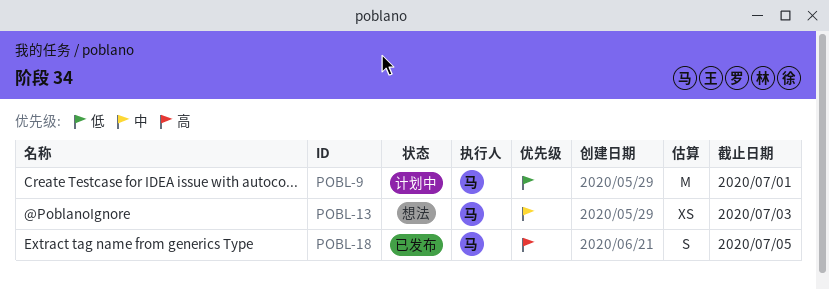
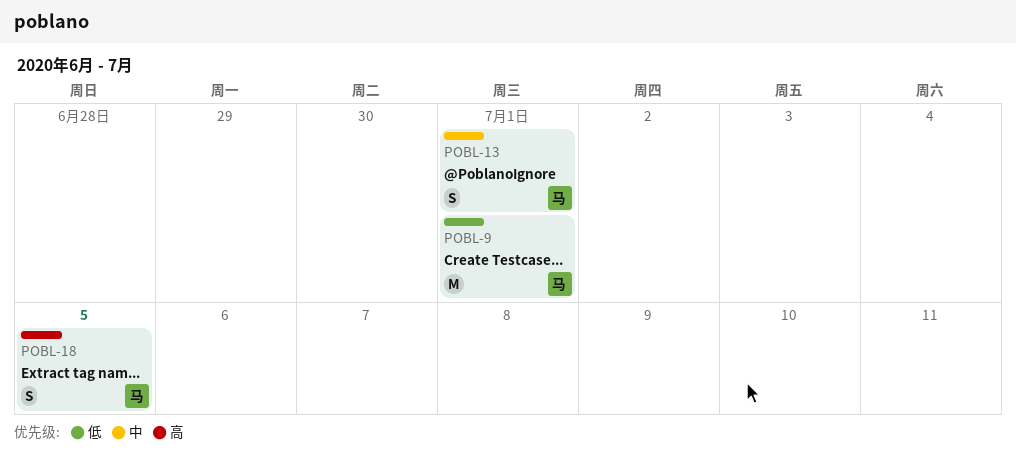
POBL-13, estimate: XS -> S
POBL-13, due: Jul 3 -> Jul 1

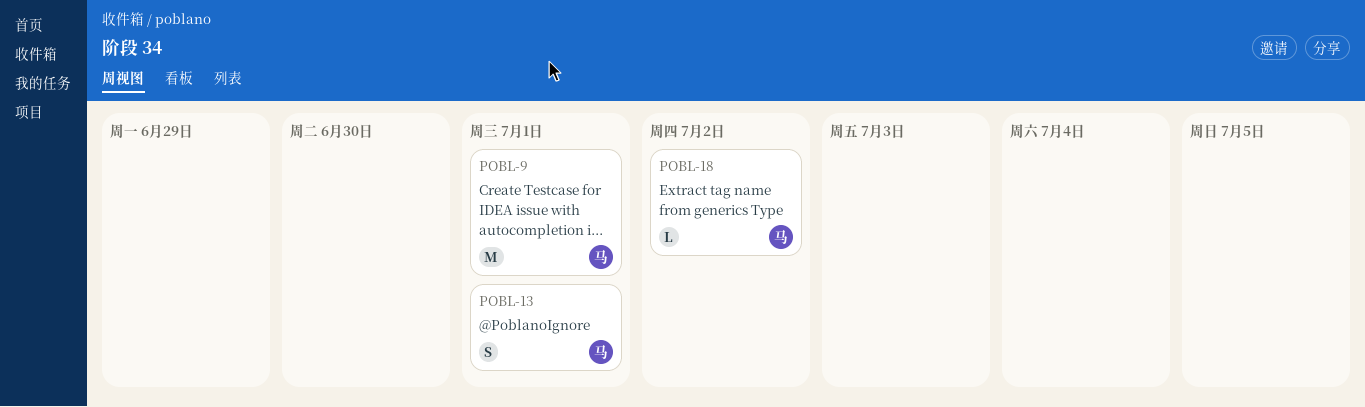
POBL-18, estimate: S -> L
POBL-18, due: Jul 5 -> Jul 2

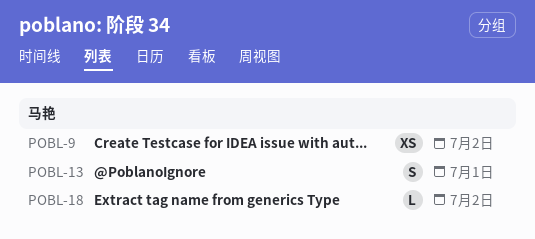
POBL-9, estimate: M -> XS
POBL-9, due: Jul 1 -> Jul 2

